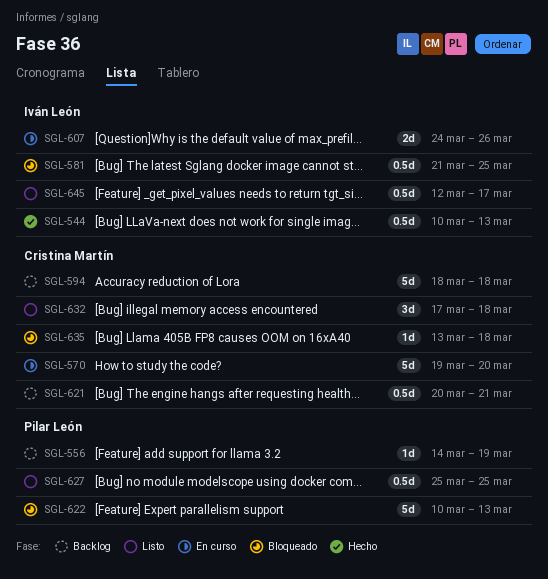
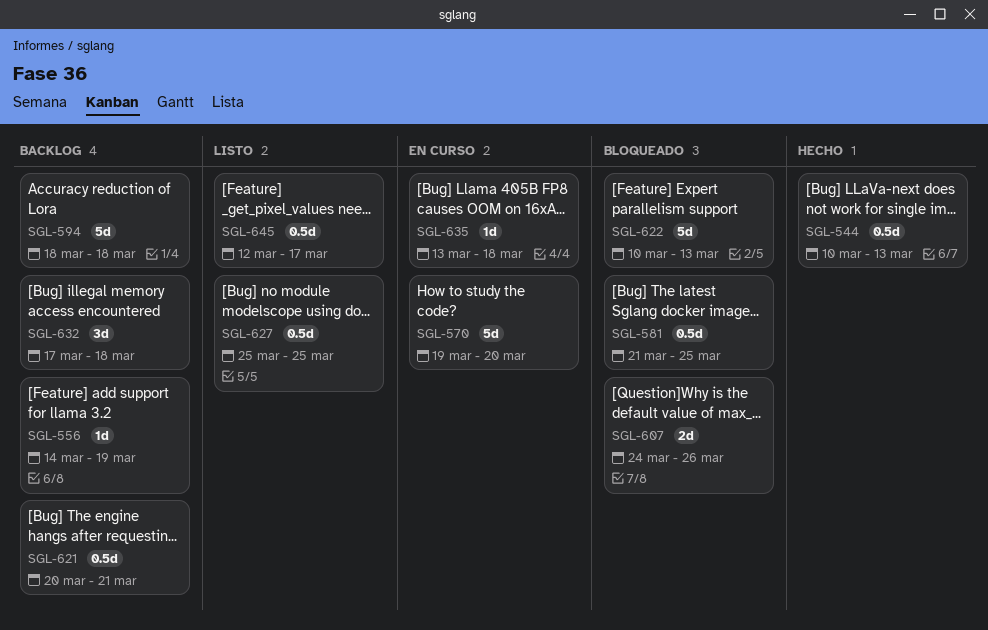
SGL-607, status: En curso -> Bloqueado
SGL-632, status: Listo -> Backlog
SGL-635, status: Bloqueado -> En curso

